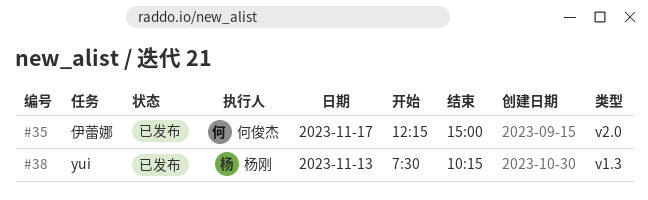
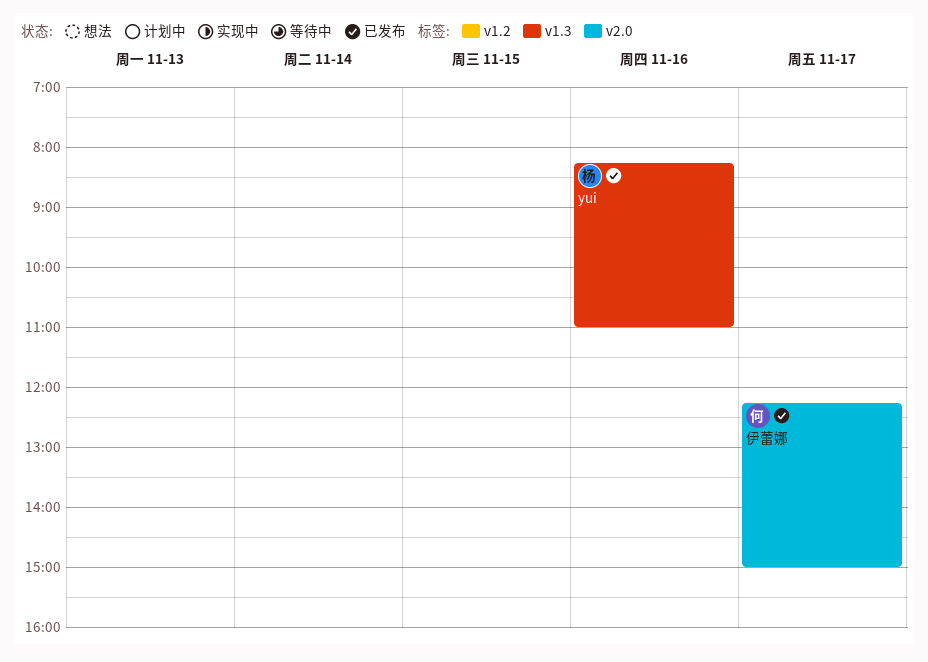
yui, day: Nov 13 -> Nov 16
yui, begins: 07:30 -> 08:15
yui, ends: 10:15 -> 11:00

